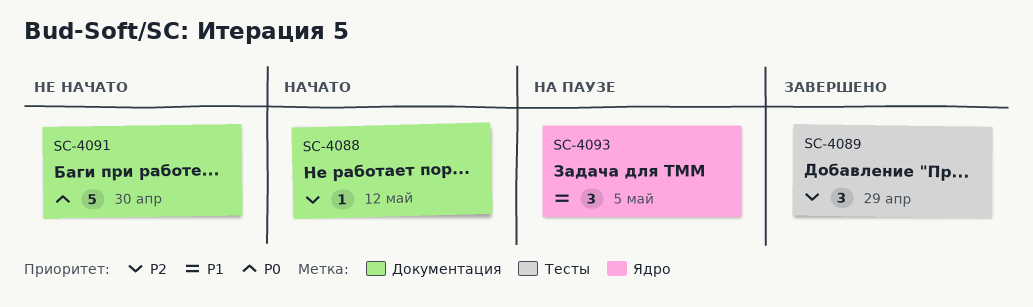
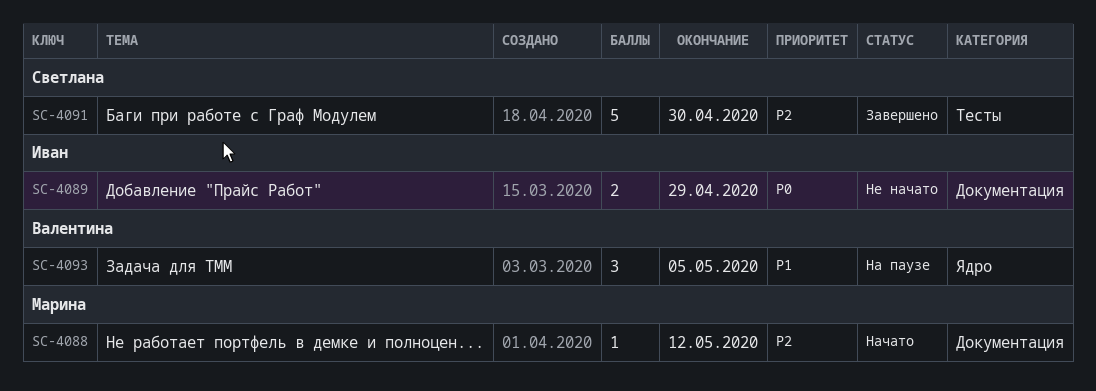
SC-4089, status: Завершено -> Не начато
SC-4089, priority: P2 -> P0
SC-4089, label: Тесты -> Документация
SC-4089, estimate: 3 -> 2
SC-4091, status: Не начато -> Завершено
SC-4091, priority: P0 -> P2
SC-4091, label: Документация -> Тесты

